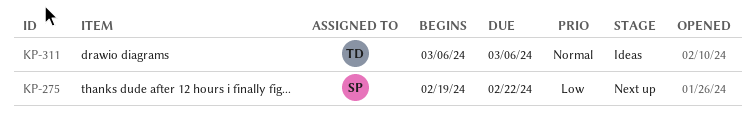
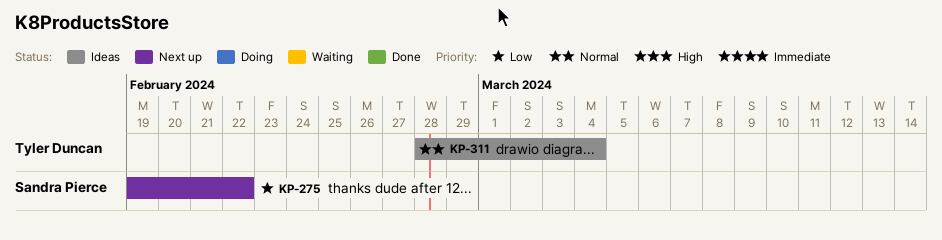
KP-311, start: Mar 6 -> Feb 28
KP-311, due: Mar 6 -> Mar 4

